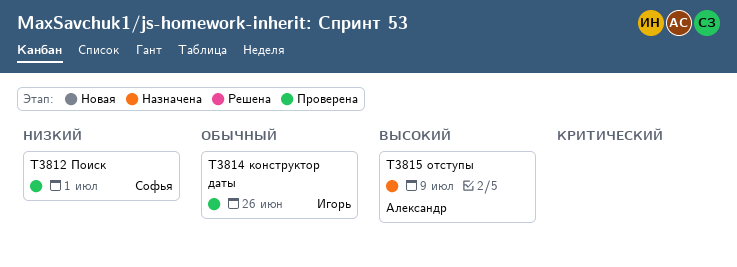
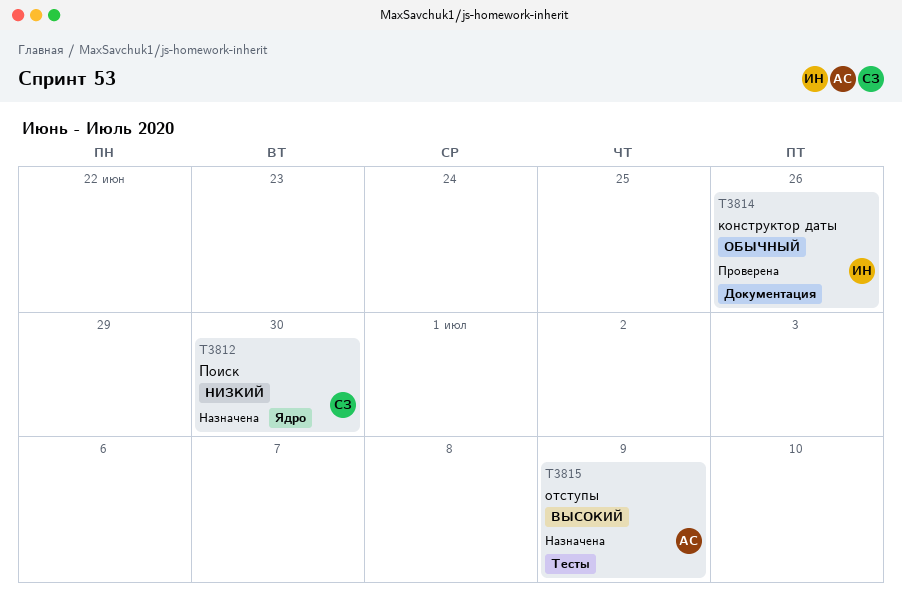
T3812, status: Проверена -> Назначена
T3812, due: Jul 1 -> Jun 30

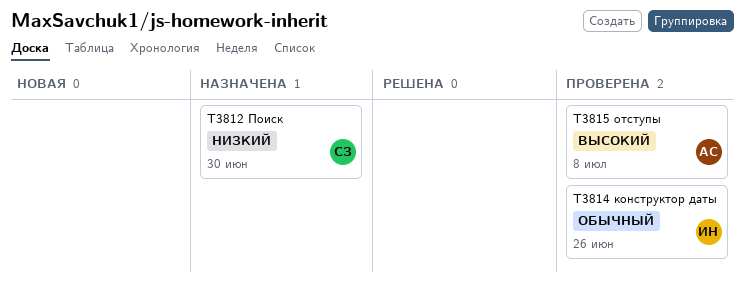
T3815, status: Назначена -> Проверена
T3815, due: Jul 9 -> Jul 8

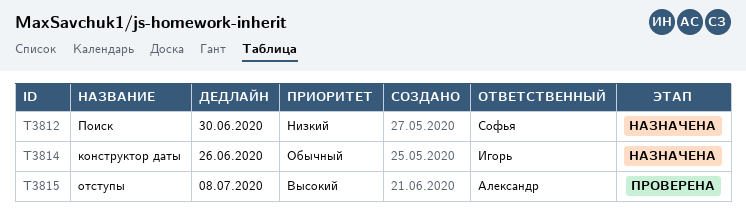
T3814, status: Проверена -> Назначена

